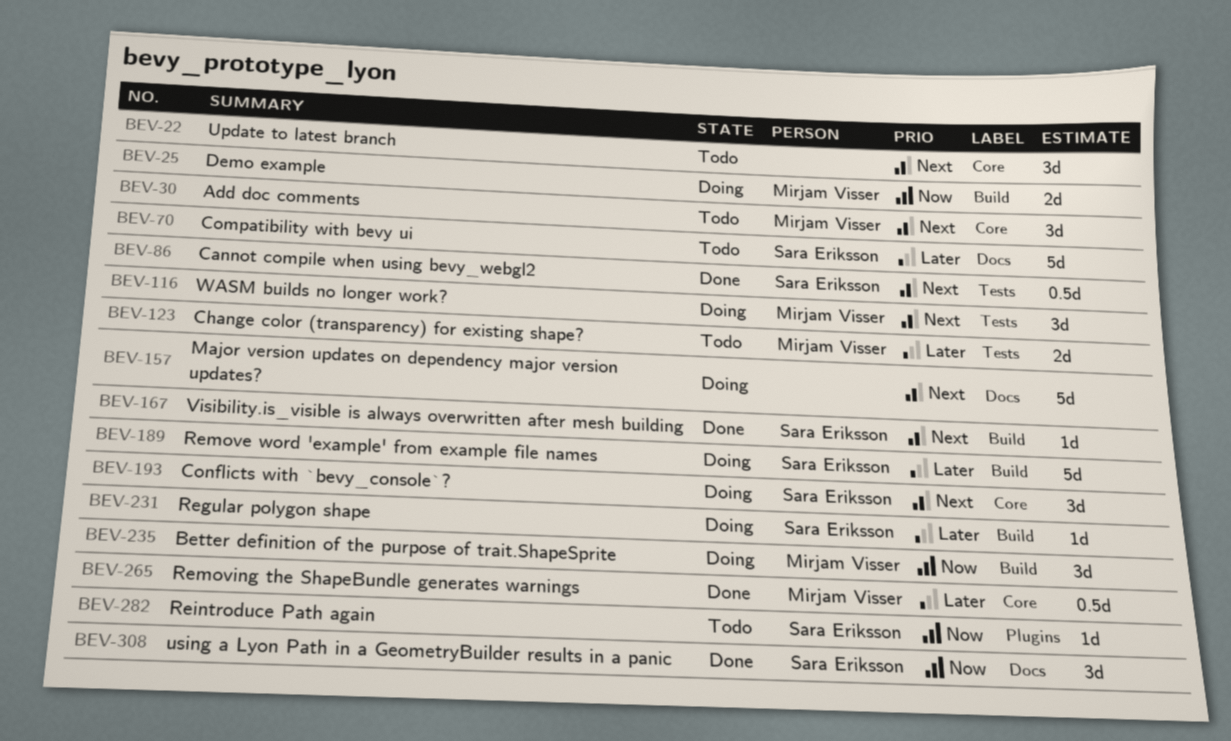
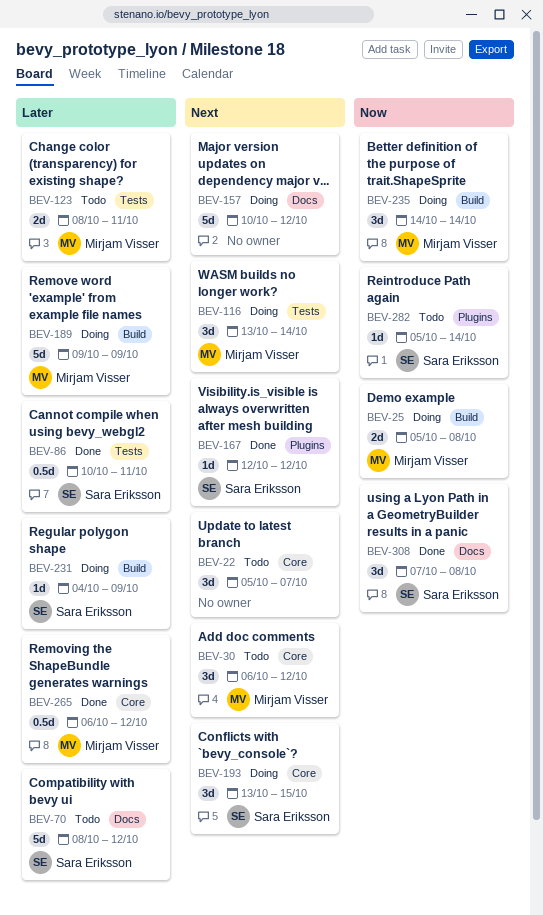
BEV-86, priority: Next -> Later
BEV-167, label: Build -> Plugins
BEV-189, owner: Sara Eriksson -> Mirjam Visser

